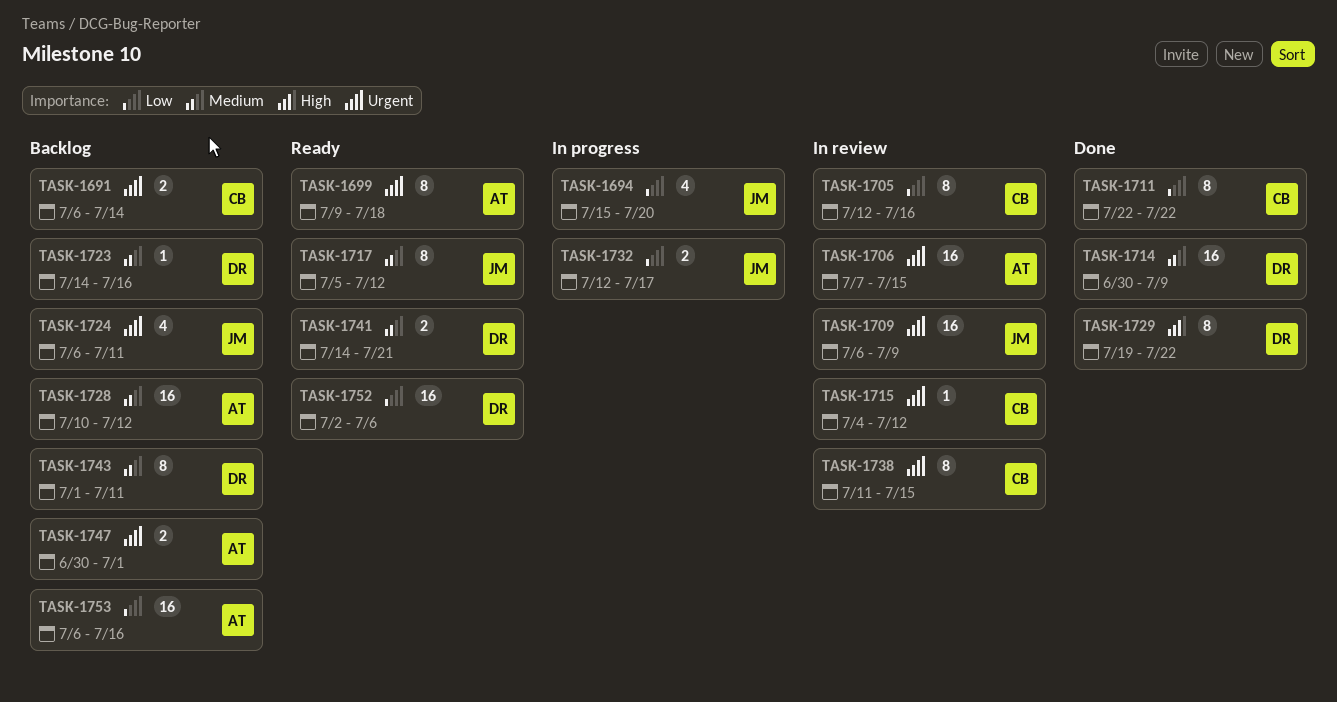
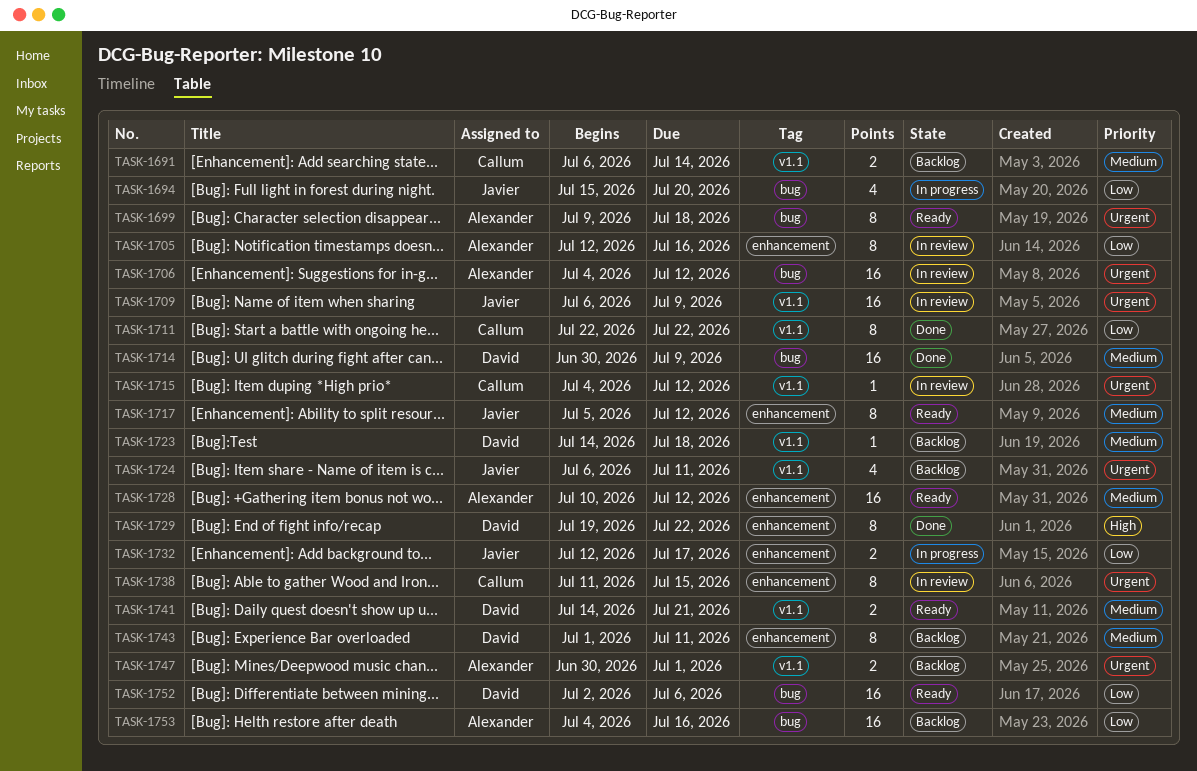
TASK-1691, priority: Urgent -> Medium
TASK-1705, owner: Callum -> Alexander
TASK-1706, start: Jul 7 -> Jul 4
TASK-1706, due: Jul 15 -> Jul 12
TASK-1723, due: Jul 16 -> Jul 18
TASK-1728, status: Backlog -> Ready
TASK-1753, start: Jul 6 -> Jul 4

